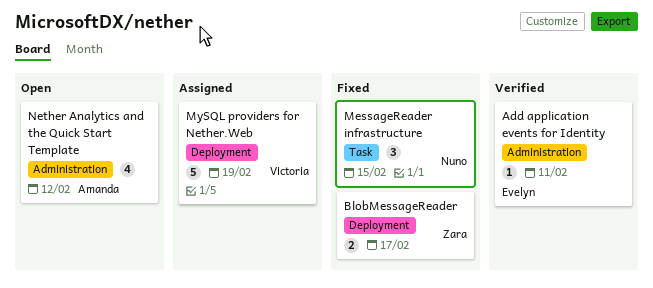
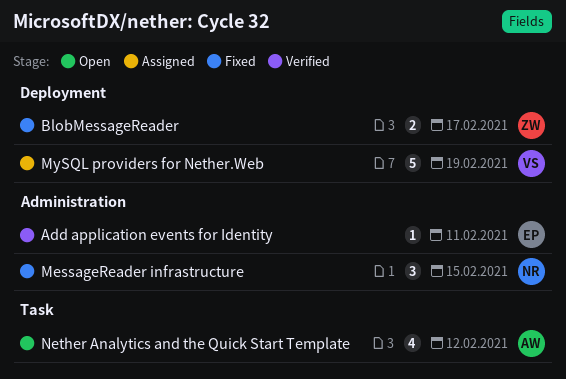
MessageReader infrastructure, label: Task -> Administration
Nether Analytics and the Quick Start Template, label: Administration -> Task

